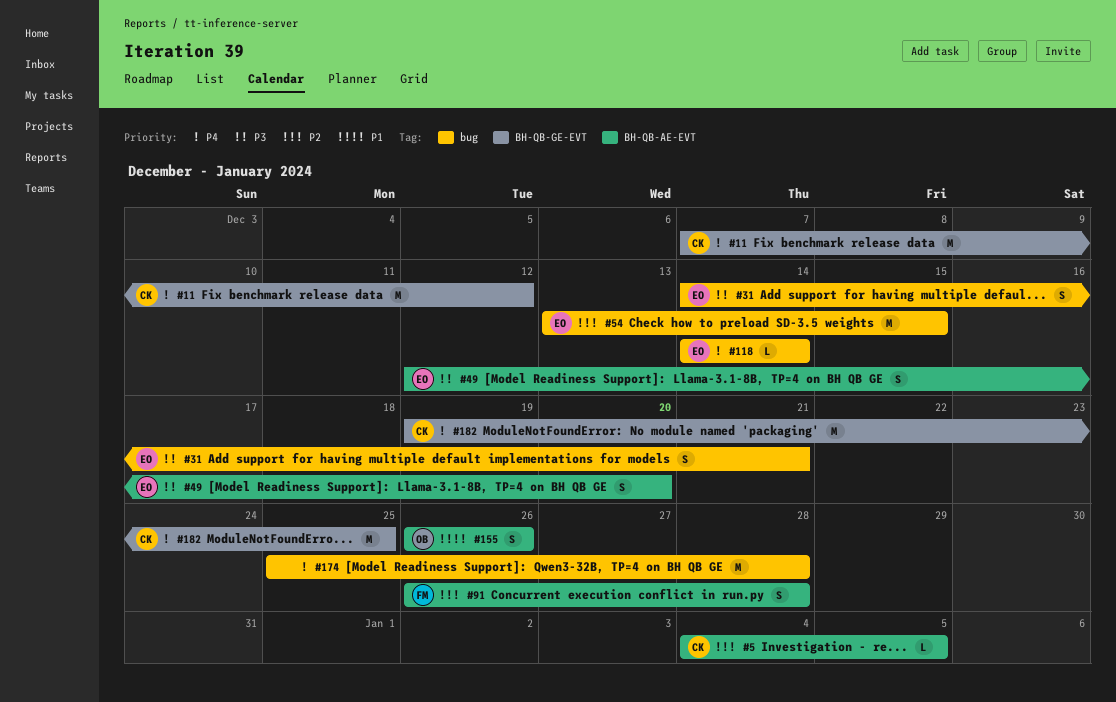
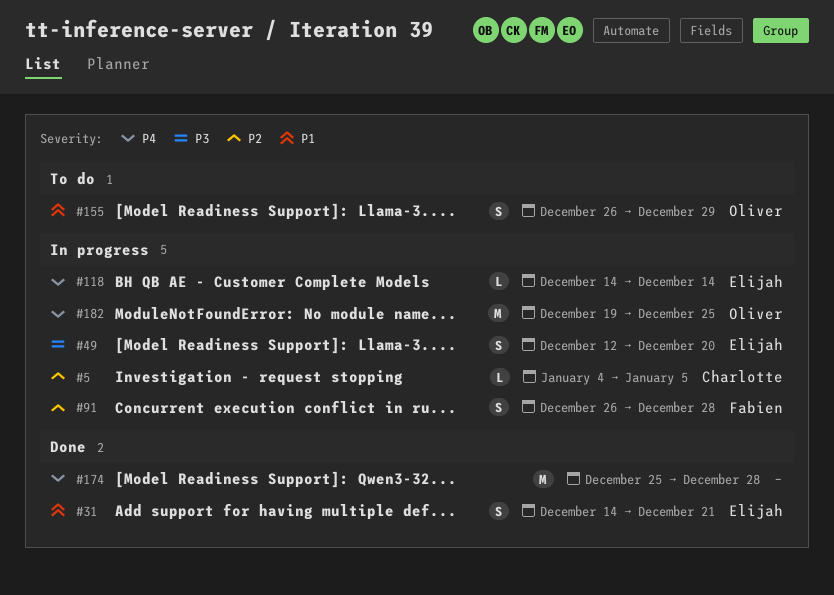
#11: present -> none
#31, priority: P3 -> P1
#54: present -> none
#155, due: Dec 26 -> Dec 29
#182, owner: Charlotte -> Oliver

